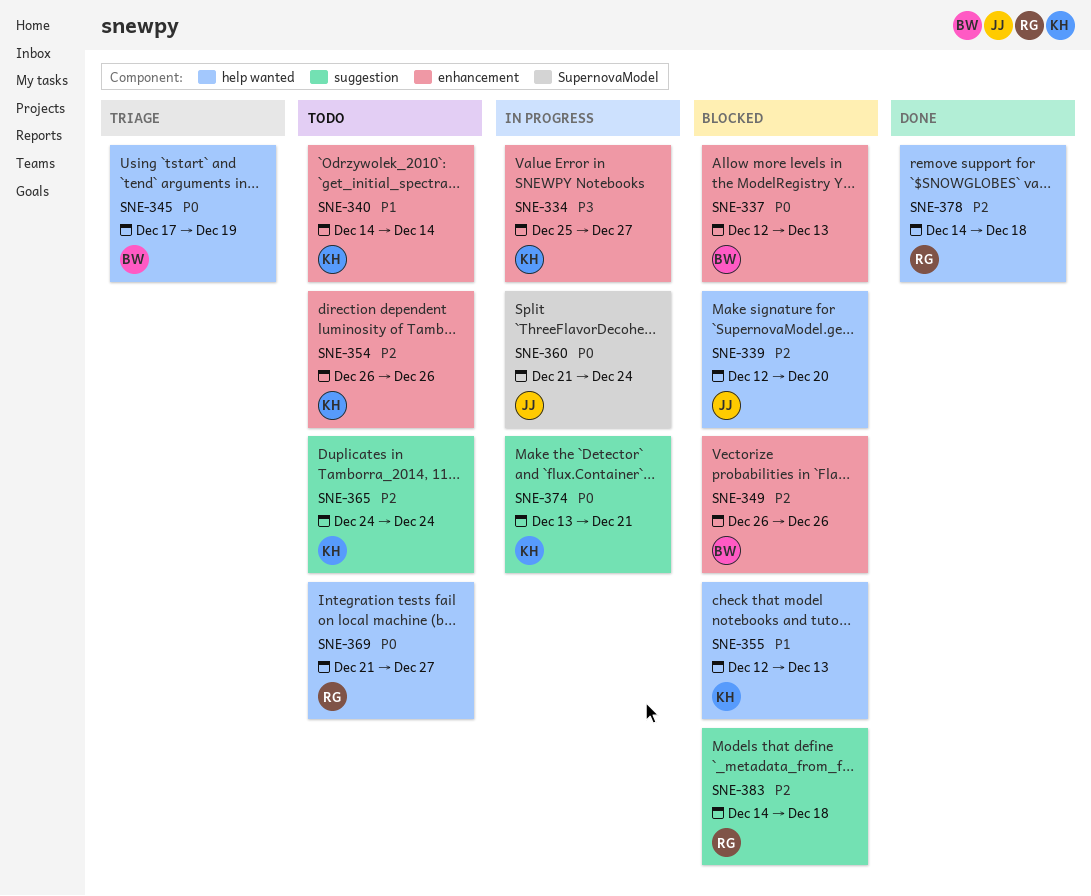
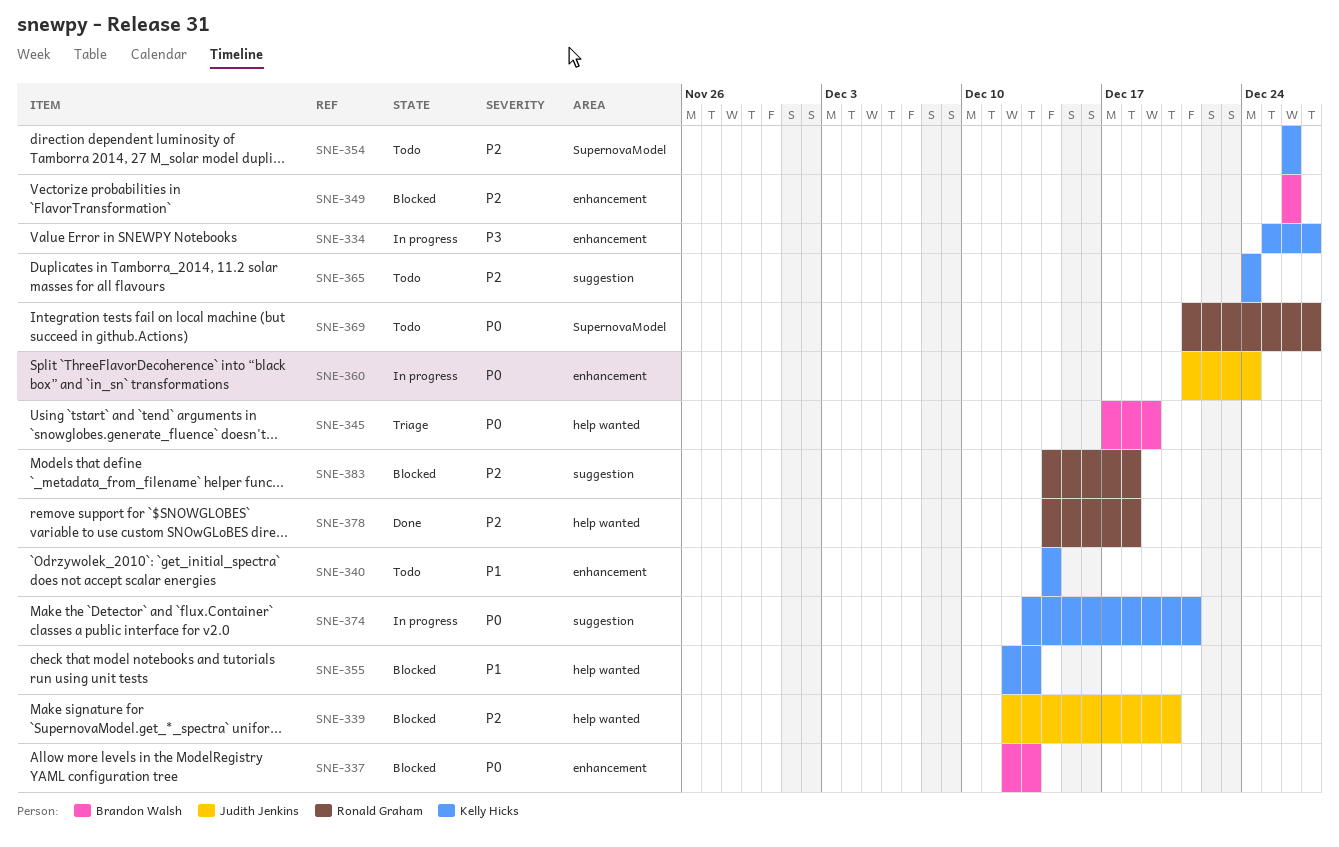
SNE-354, label: enhancement -> SupernovaModel
SNE-360, label: SupernovaModel -> enhancement
SNE-369, label: help wanted -> SupernovaModel

